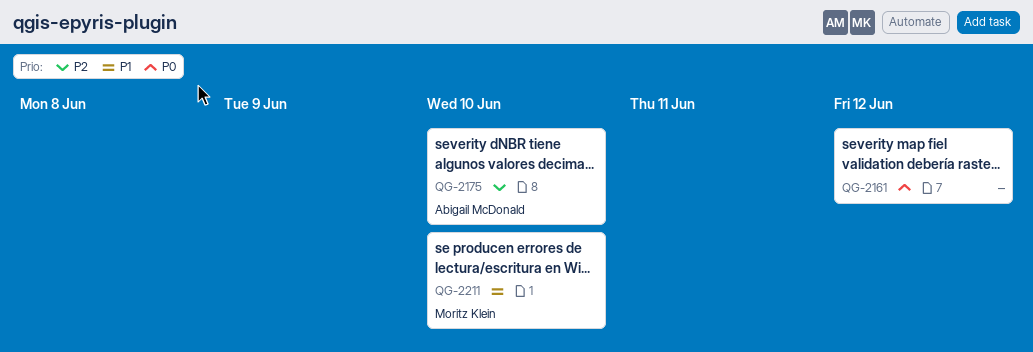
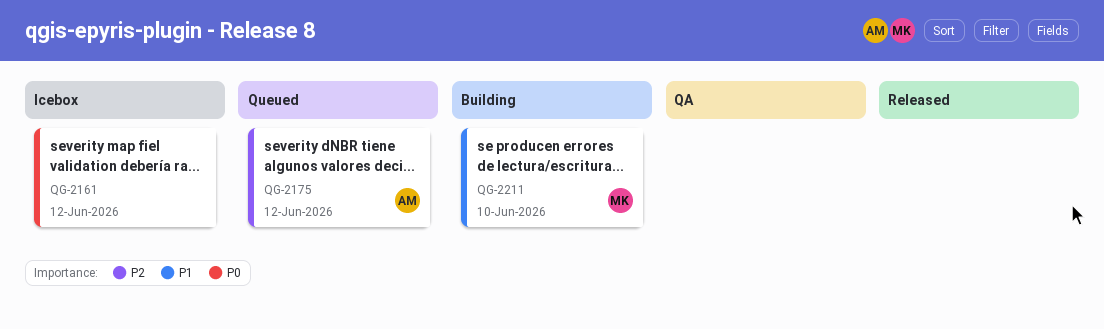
QG-2175, due: Jun 10 -> Jun 12

